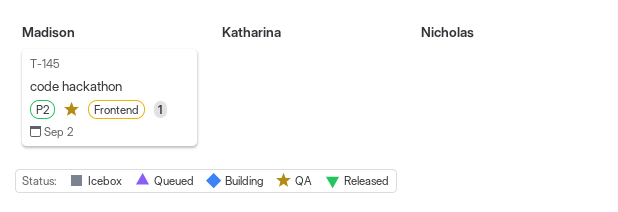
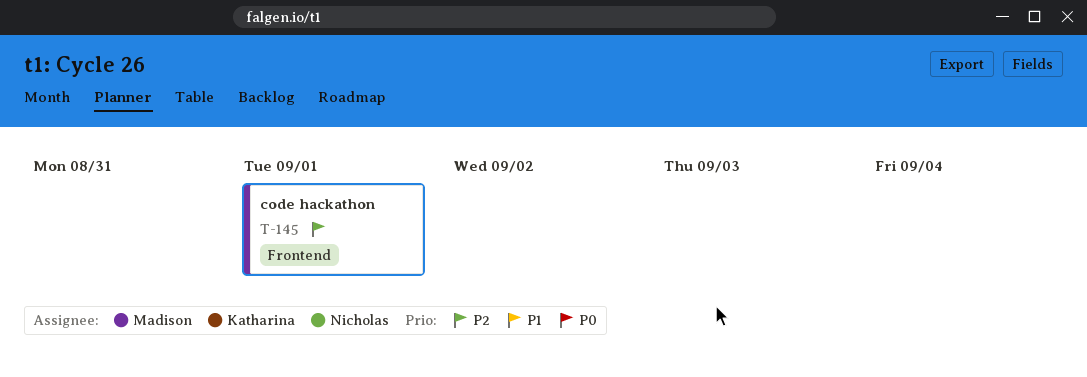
T-145, due: Sep 2 -> Sep 1

